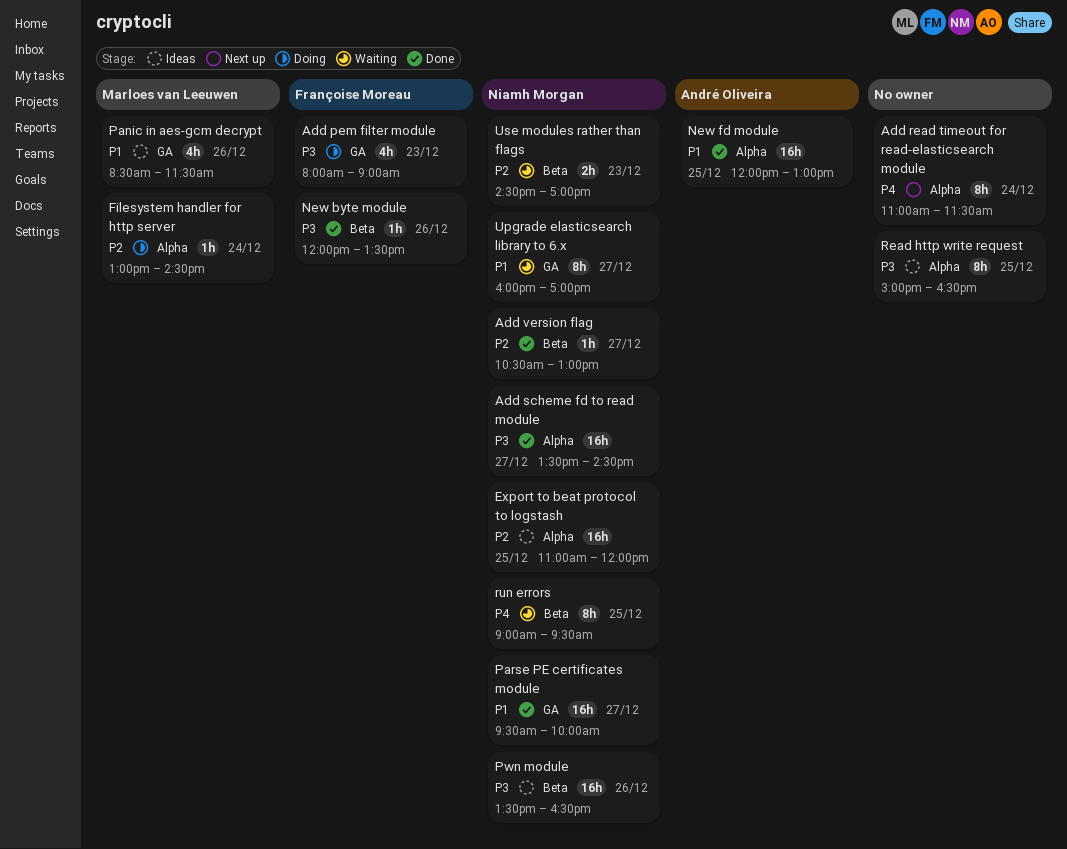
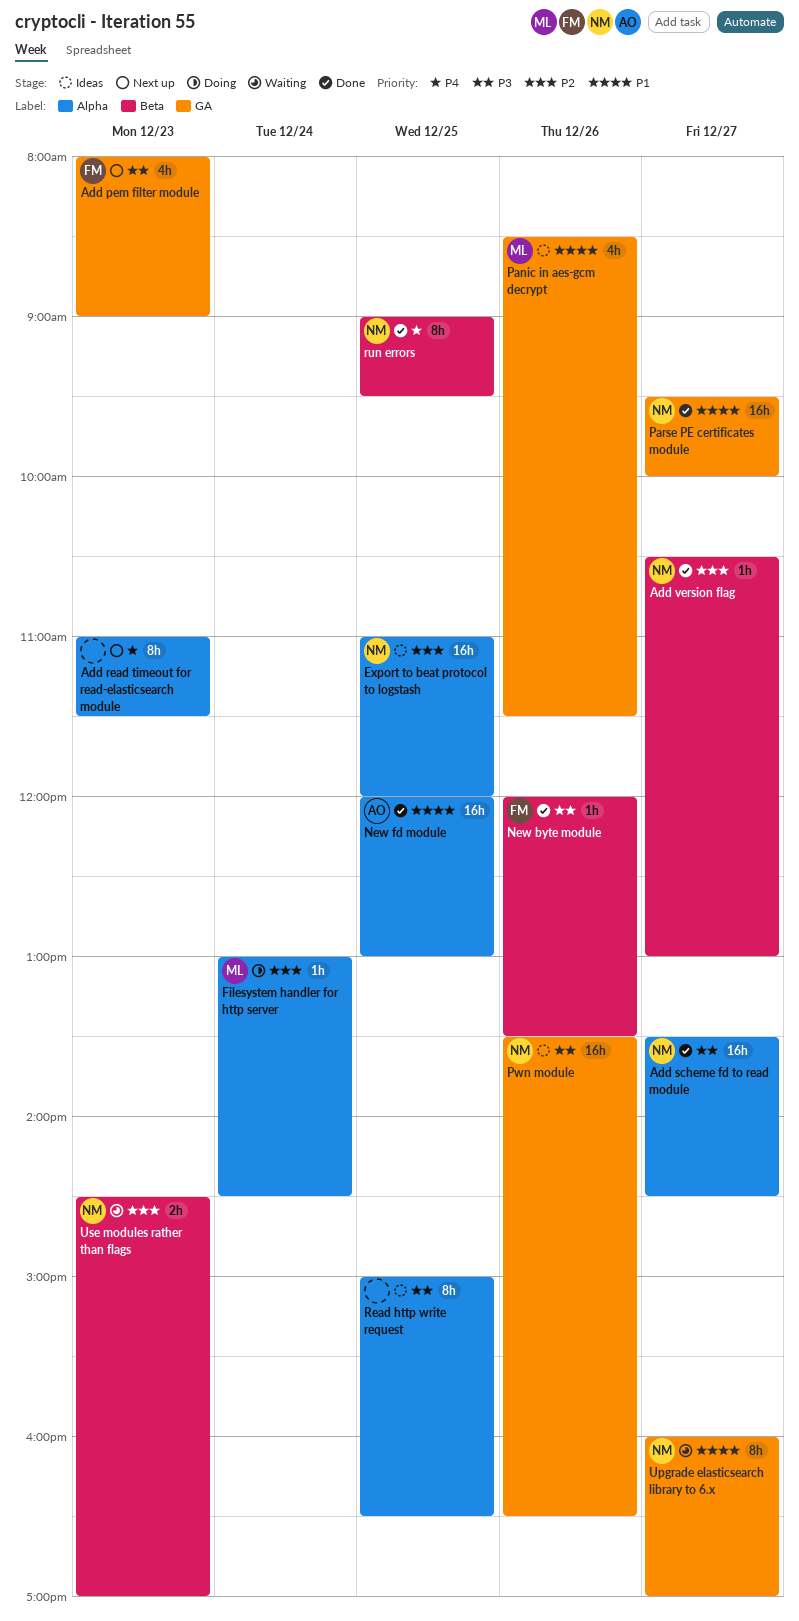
Add pem filter module, status: Doing -> Next up
Add read timeout for read-elasticsearch module, day: Dec 24 -> Dec 23
Pwn module, label: Beta -> GA
run errors, status: Waiting -> Done

